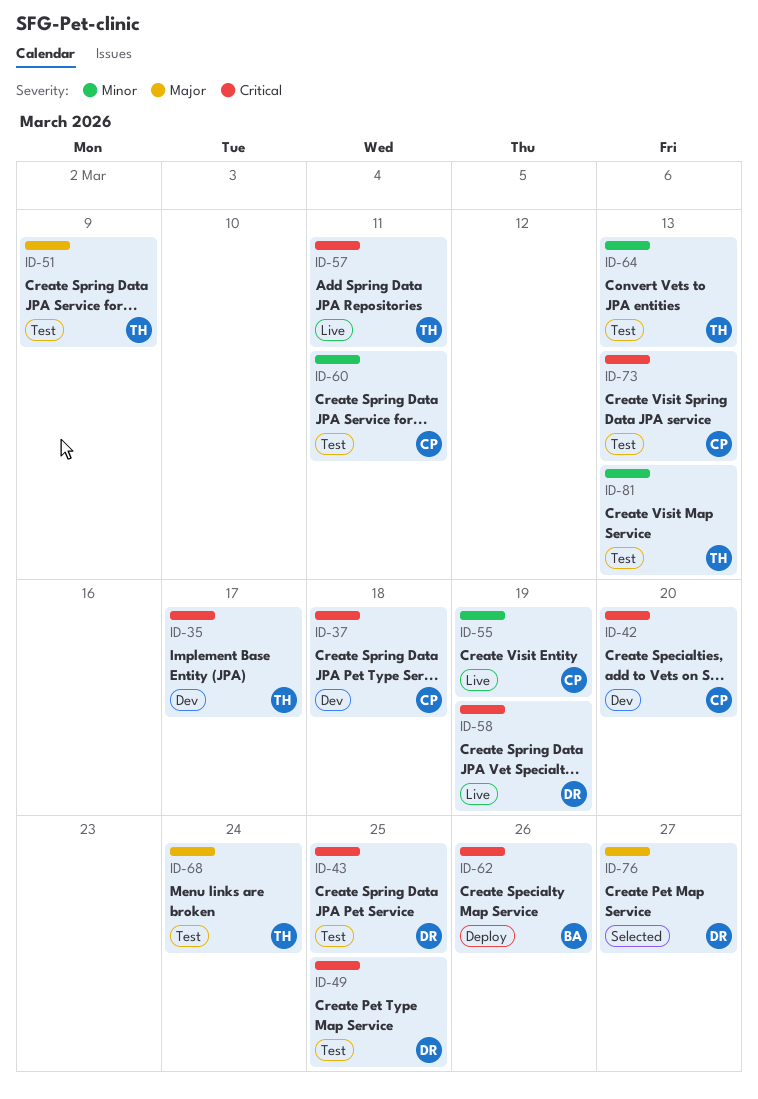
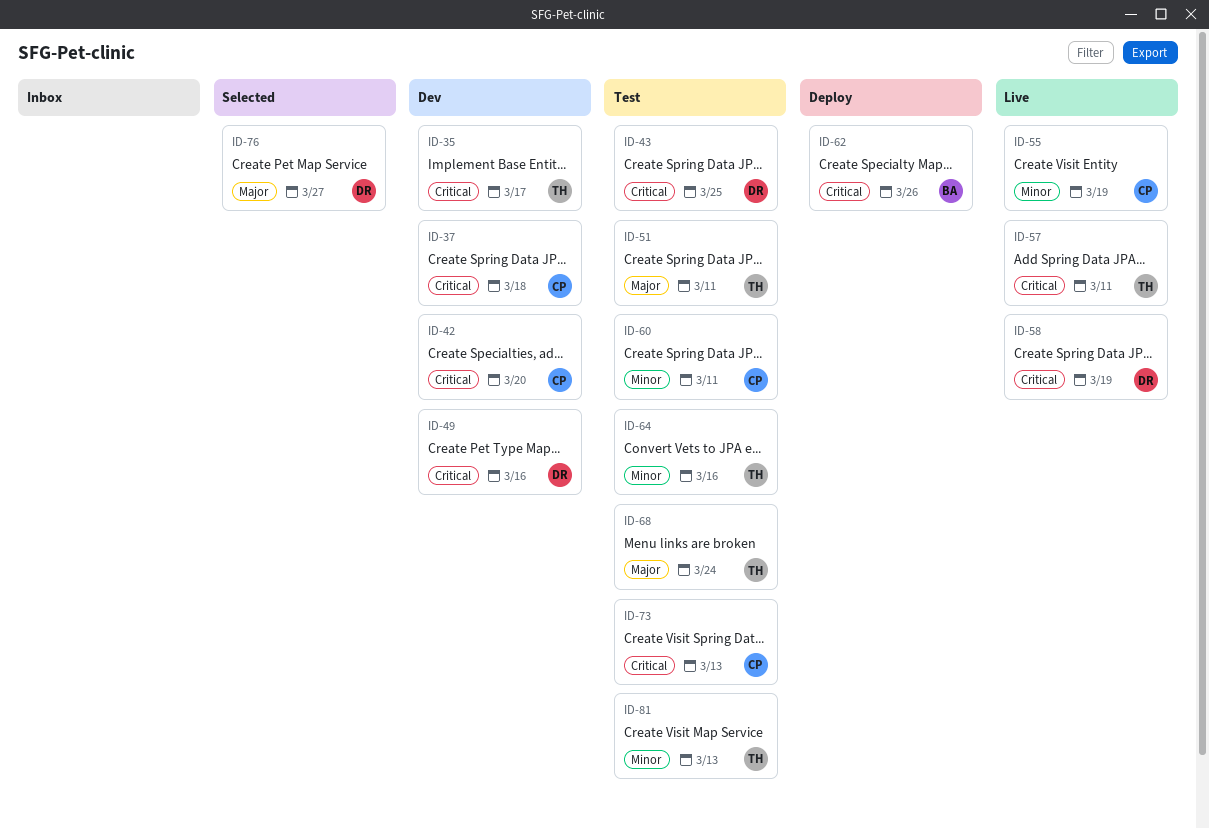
ID-49, status: Test -> Dev
ID-49, due: Mar 25 -> Mar 16
ID-51, due: Mar 9 -> Mar 11
ID-64, due: Mar 13 -> Mar 16

